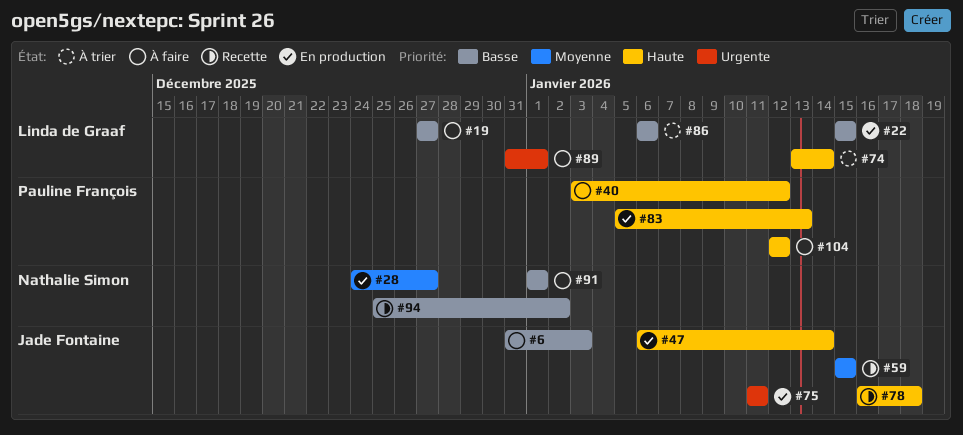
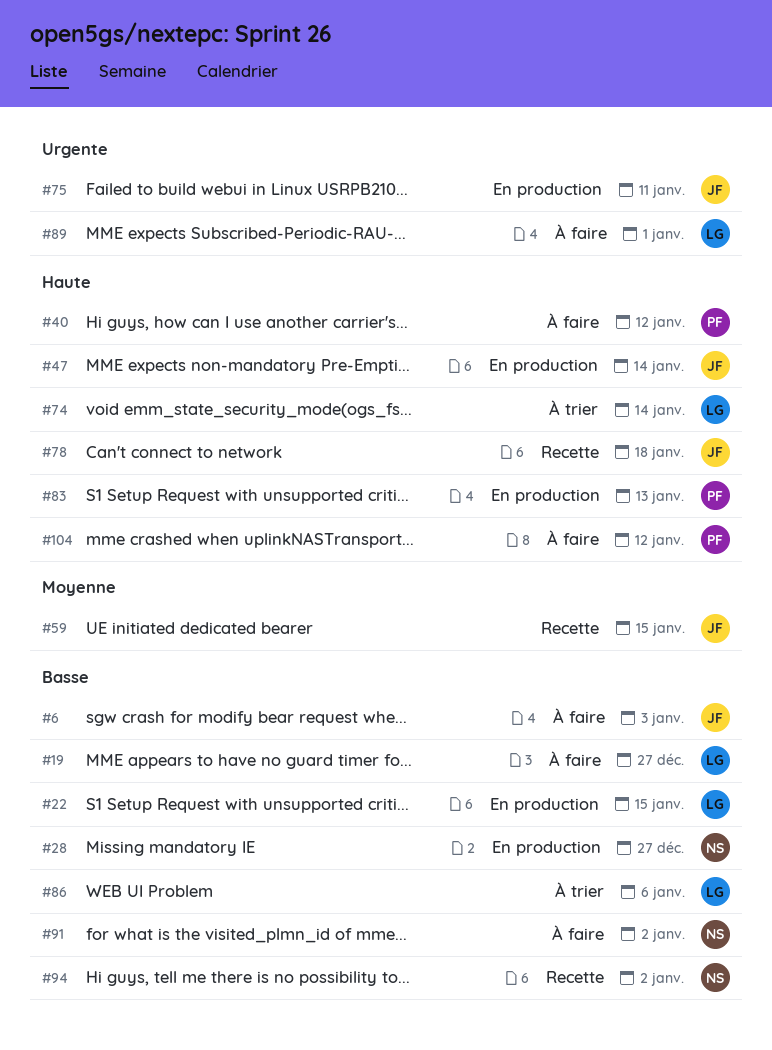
#28, priority: Moyenne -> Basse
#91, due: Jan 1 -> Jan 2

